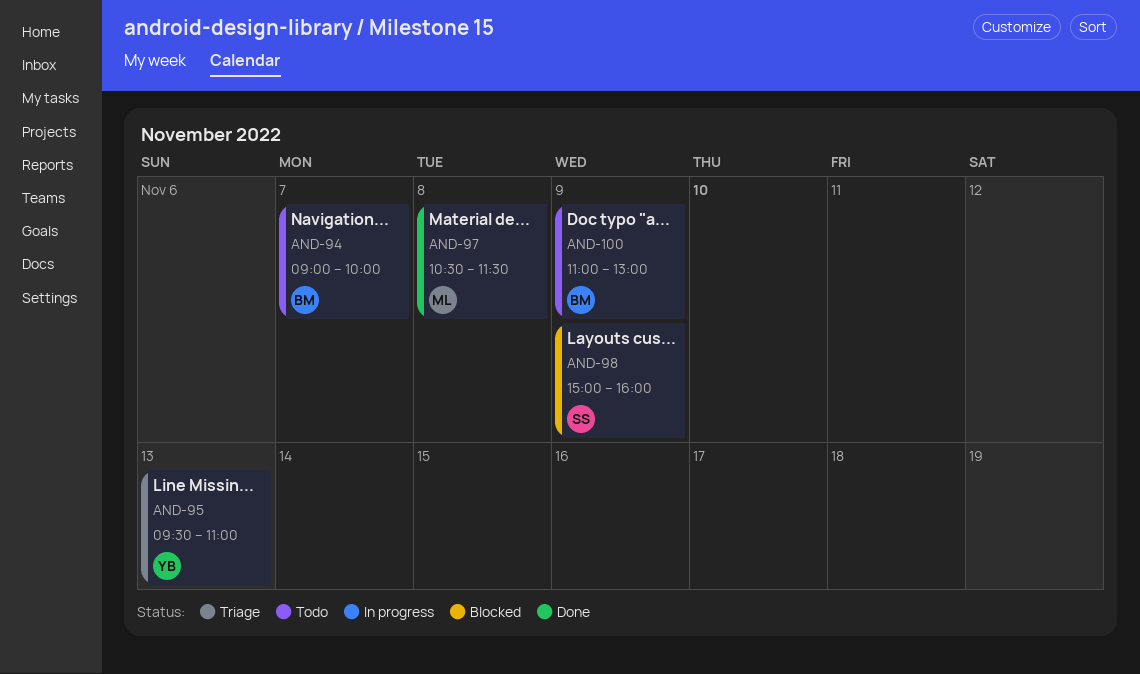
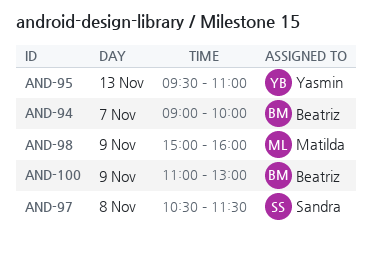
AND-97, owner: Matilda -> Sandra
AND-98, owner: Sandra -> Matilda

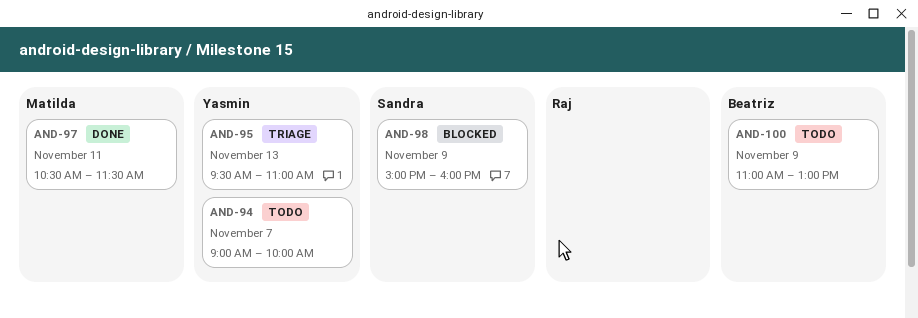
AND-94, owner: Beatriz -> Yasmin
AND-97, owner: Sandra -> Matilda
AND-97, day: Nov 8 -> Nov 11
AND-98, owner: Matilda -> Sandra

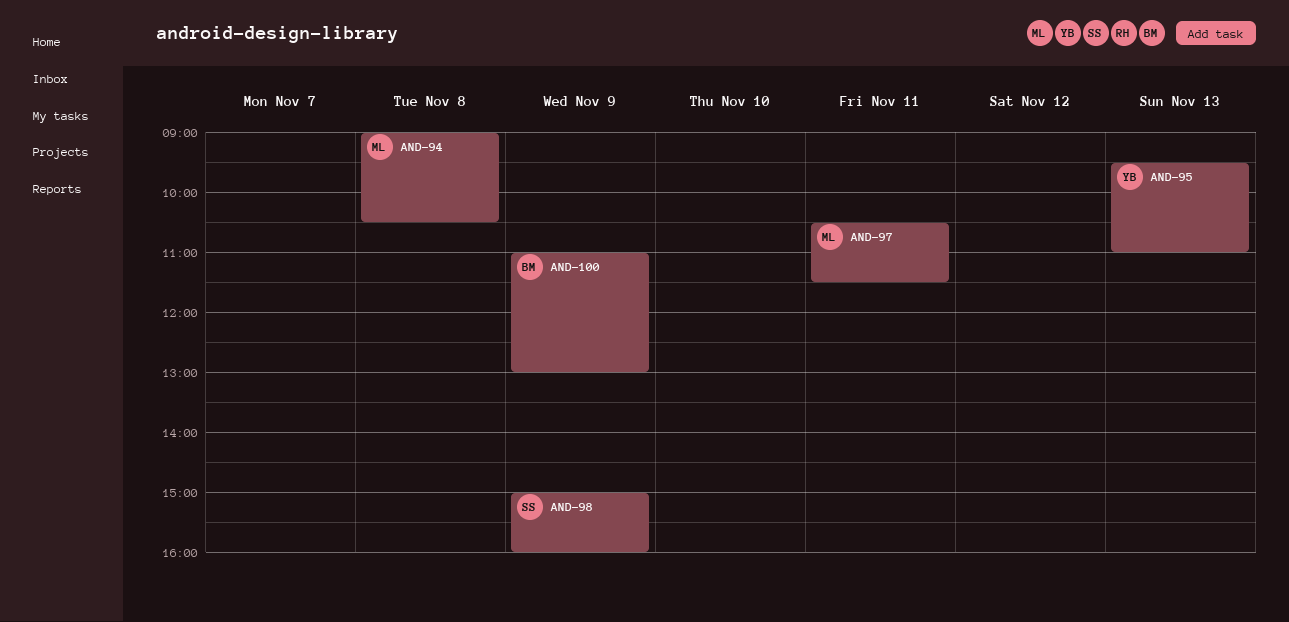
AND-94, owner: Yasmin -> Matilda
AND-94, day: Nov 7 -> Nov 8
AND-94, ends: 10:00 -> 10:30

